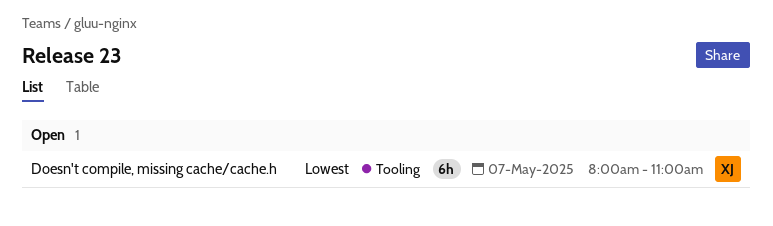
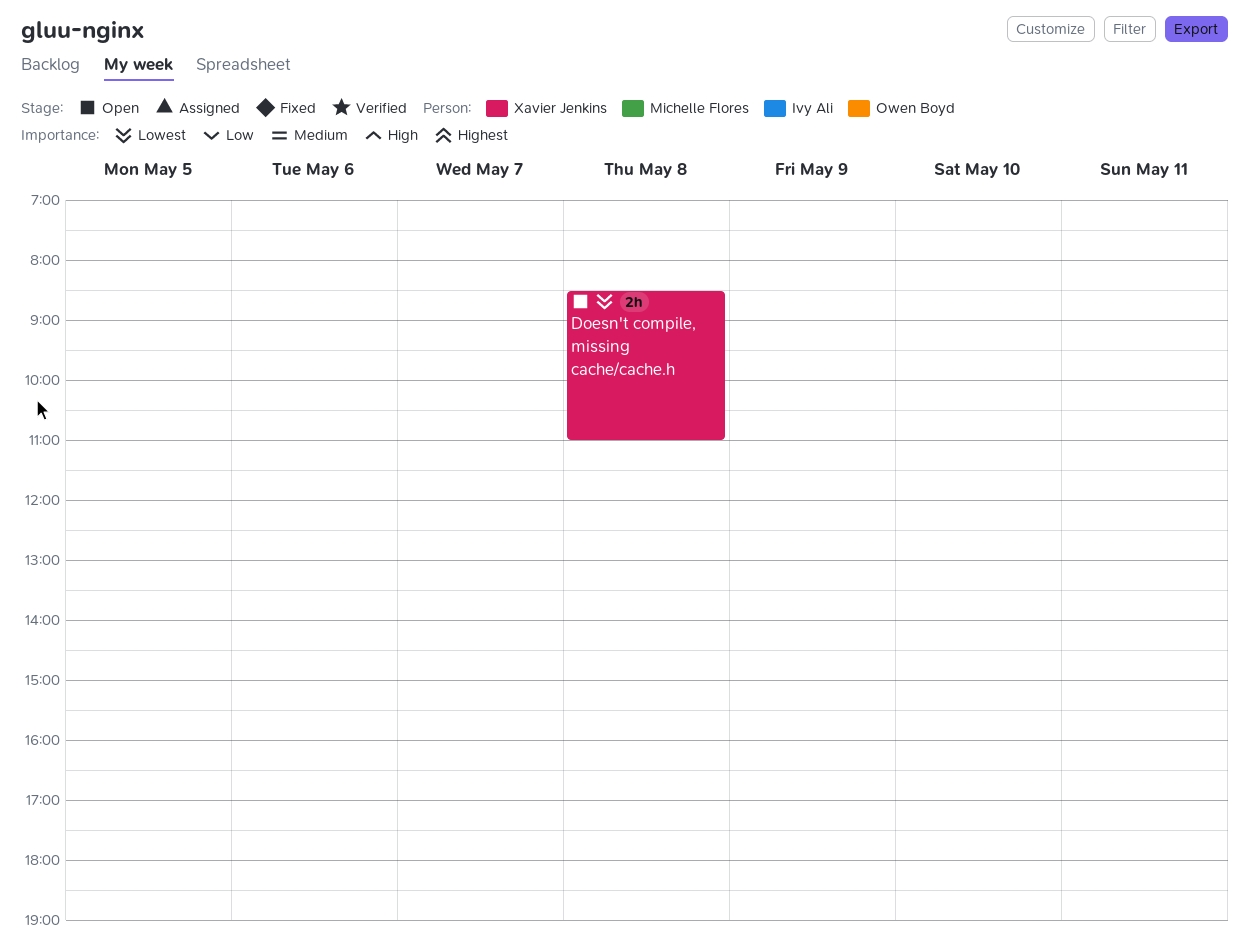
Doesn't compile, missing cache/cache.h, estimate: 6h -> 2h
Doesn't compile, missing cache/cache.h, day: May 7 -> May 8
Doesn't compile, missing cache/cache.h, begins: 08:00 -> 08:30

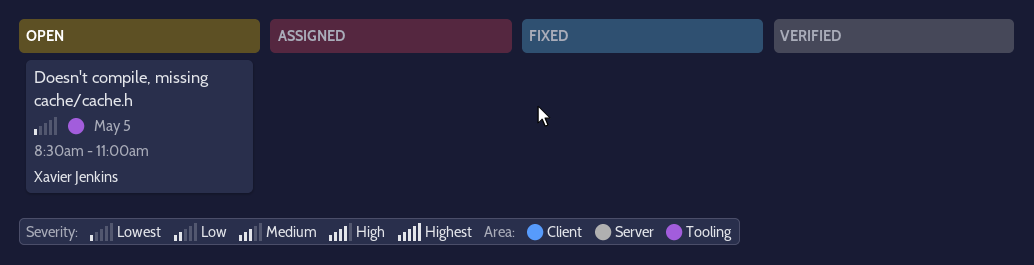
Doesn't compile, missing cache/cache.h, day: May 8 -> May 5

